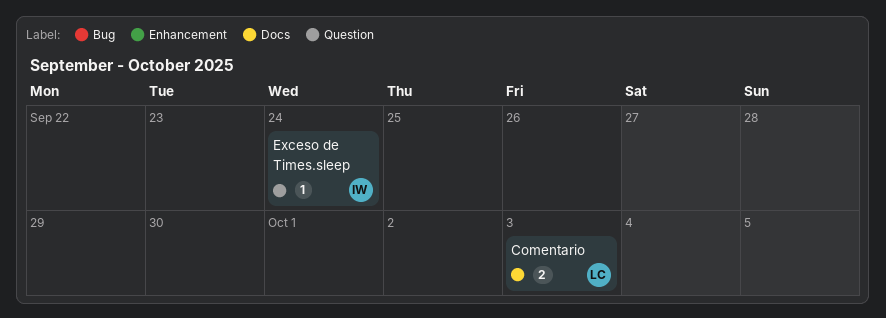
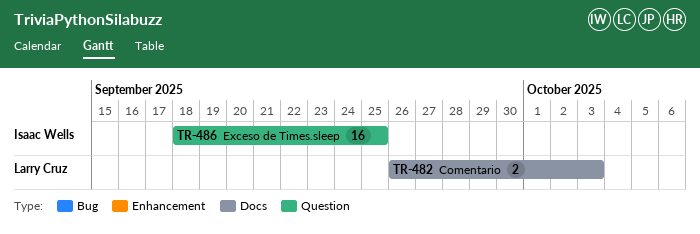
Exceso de Times.sleep, estimate: 1 -> 16
Exceso de Times.sleep, due: Sep 24 -> Sep 25

